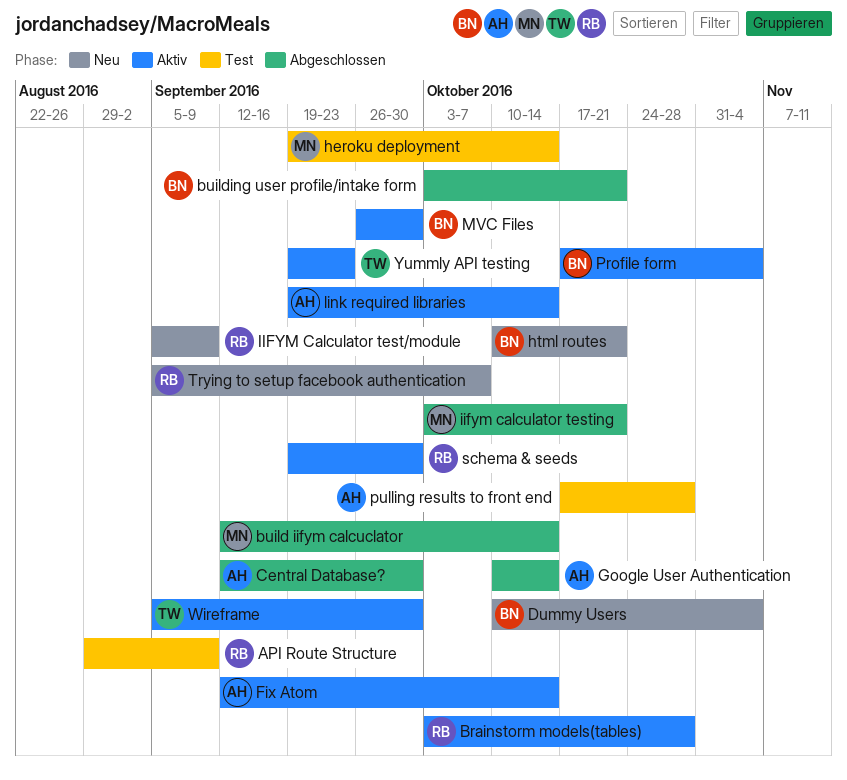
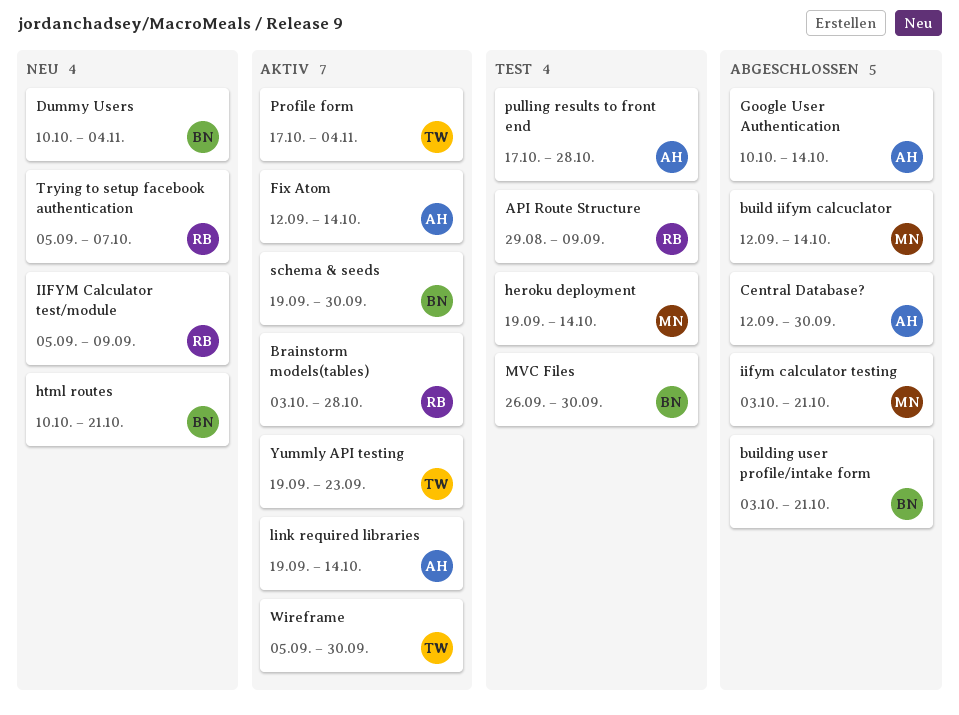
MVC Files, status: Aktiv -> Test
Profile form, owner: BN -> TW
schema & seeds, owner: RB -> BN

